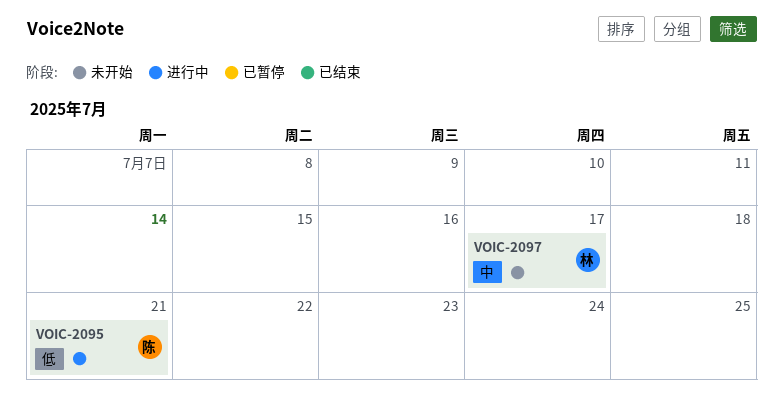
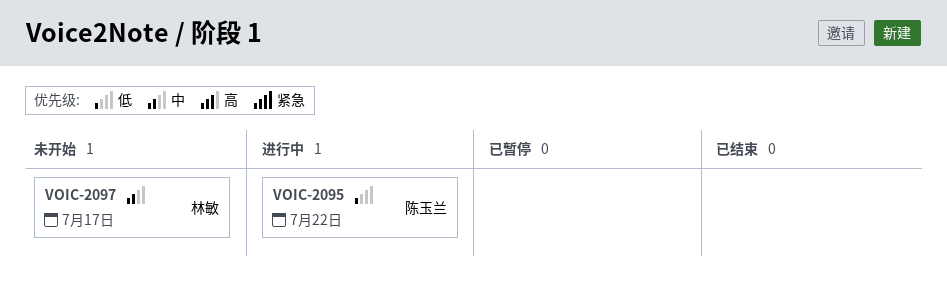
VOIC-2095, due: Jul 21 -> Jul 22

